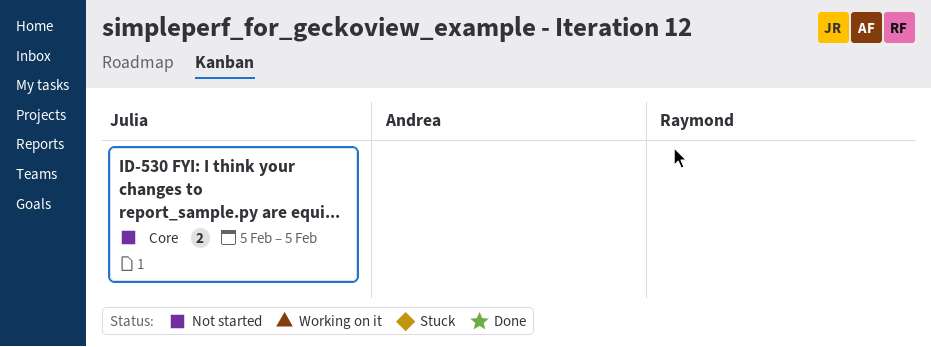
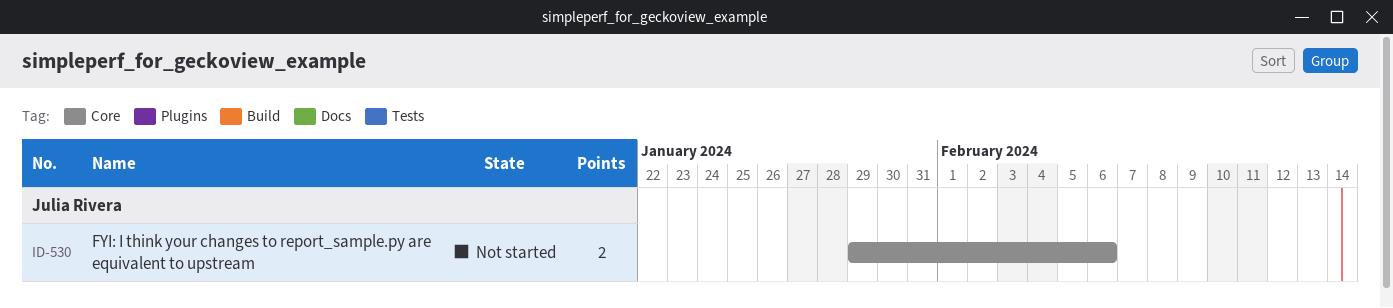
ID-530, start: Feb 5 -> Jan 29
ID-530, due: Feb 5 -> Feb 6

